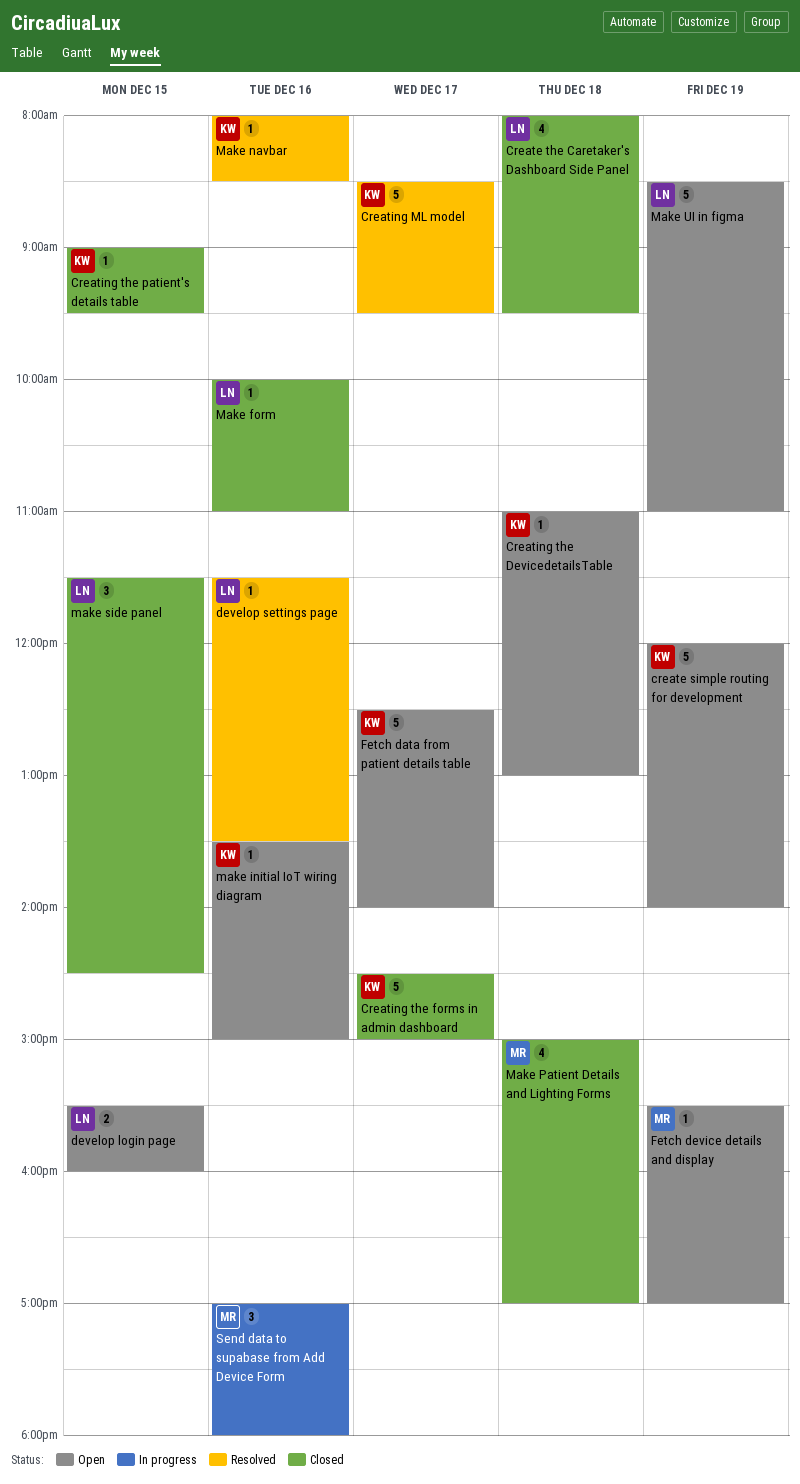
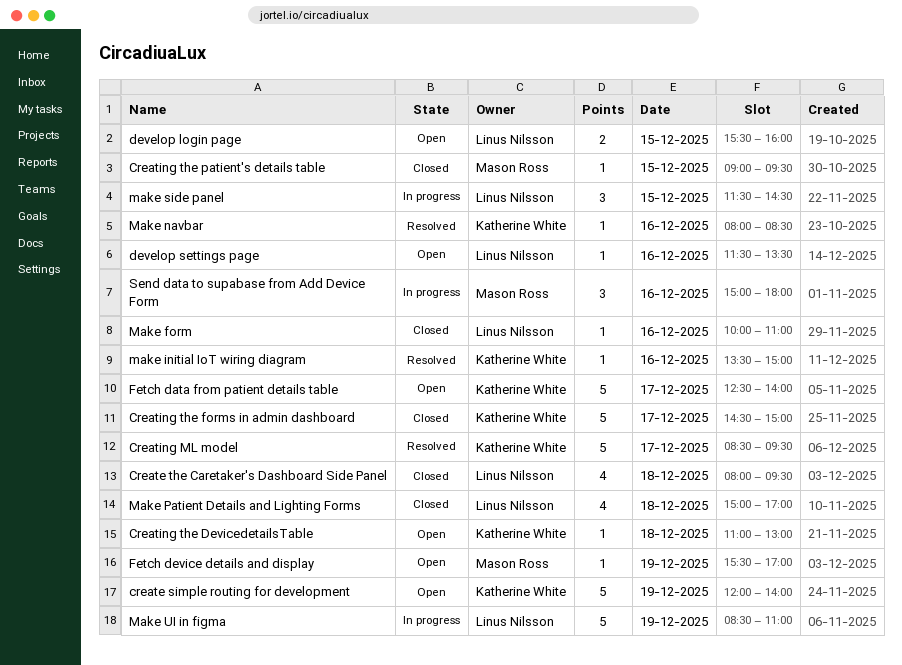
Creating the patient's details table, owner: Katherine White -> Mason Ross
develop settings page, status: Resolved -> Open
make initial IoT wiring diagram, status: Open -> Resolved
Make Patient Details and Lighting Forms, owner: Mason Ross -> Linus Nilsson
make side panel, status: Closed -> In progress
Make UI in figma, status: Open -> In progress
Send data to supabase from Add Device Form, begins: 17:00 -> 15:00

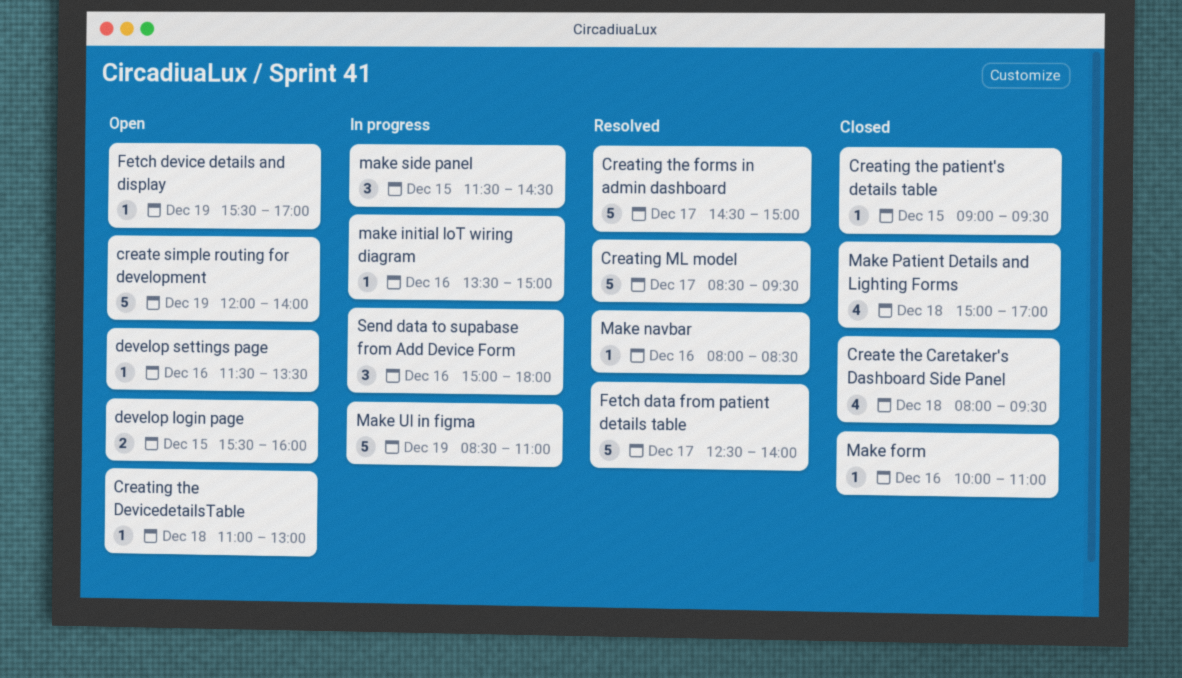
Creating the forms in admin dashboard, status: Closed -> Resolved
Fetch data from patient details table, status: Open -> Resolved
make initial IoT wiring diagram, status: Resolved -> In progress

